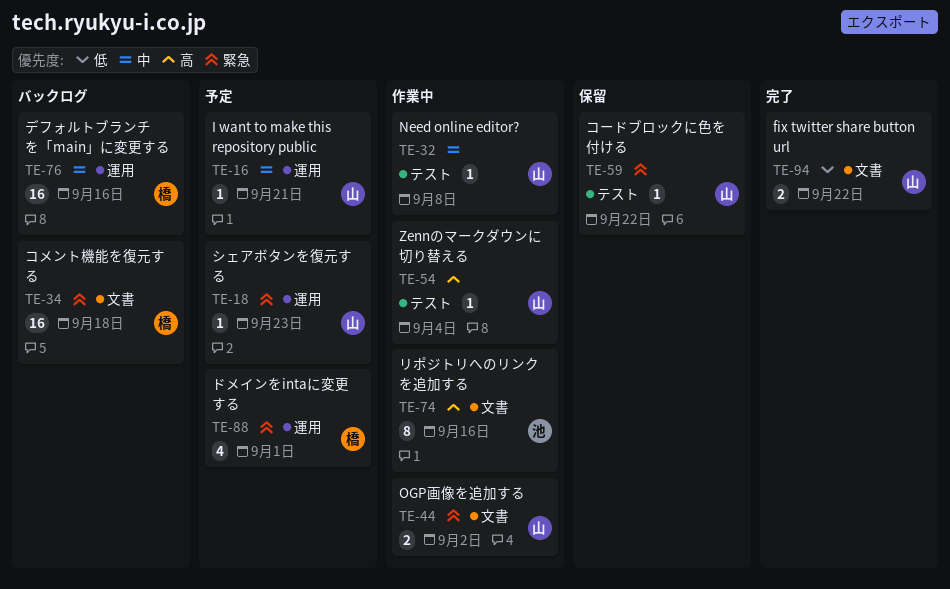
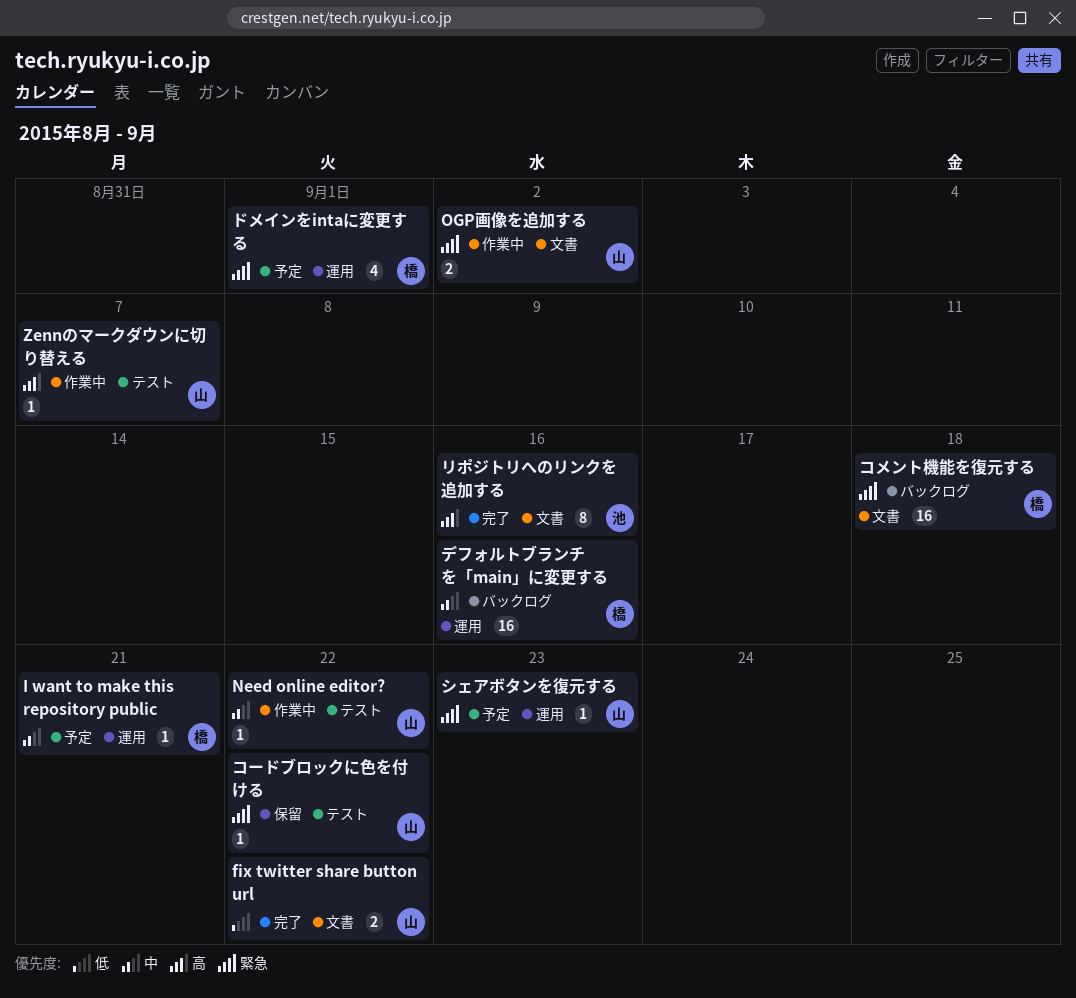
I want to make this repository public, owner: 山 -> 橋
Need online editor?, due: Sep 8 -> Sep 22
Zennのマークダウンに切り替える, due: Sep 4 -> Sep 7
リポジトリへのリンクを追加する, status: 作業中 -> 完了

